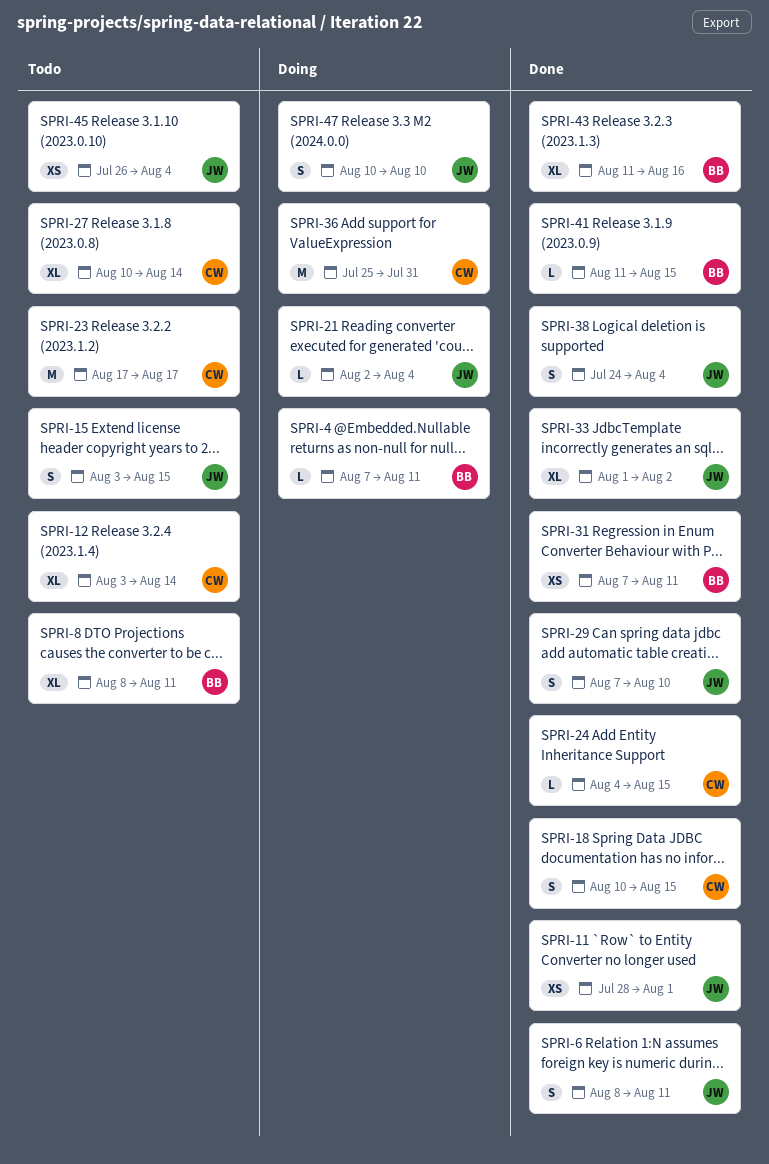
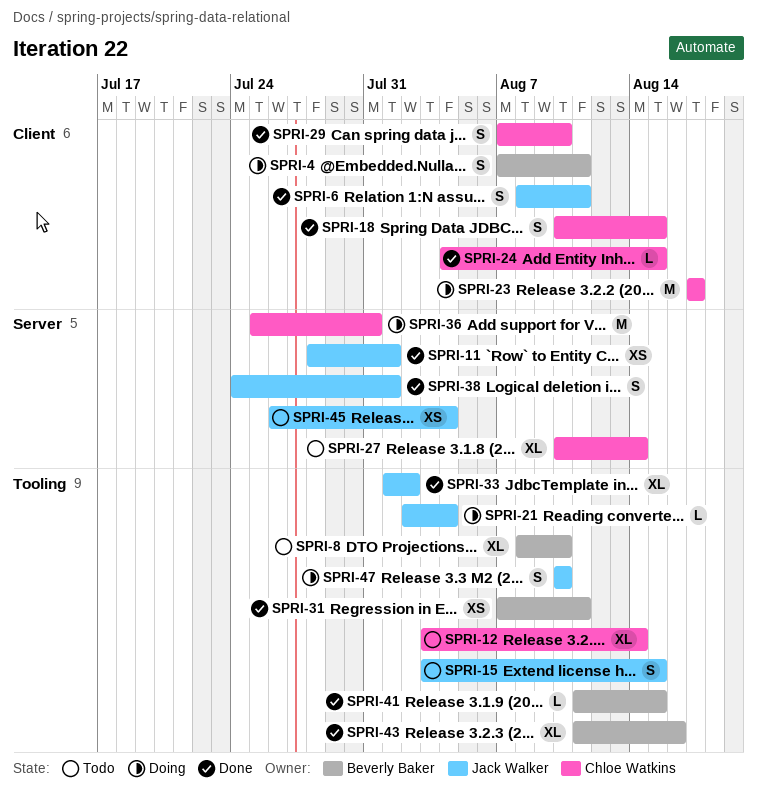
SPRI-4, estimate: L -> S
SPRI-8, due: Aug 11 -> Aug 10
SPRI-23, status: Todo -> Doing
SPRI-29, owner: Jack Walker -> Chloe Watkins
SPRI-38, due: Aug 4 -> Aug 1

